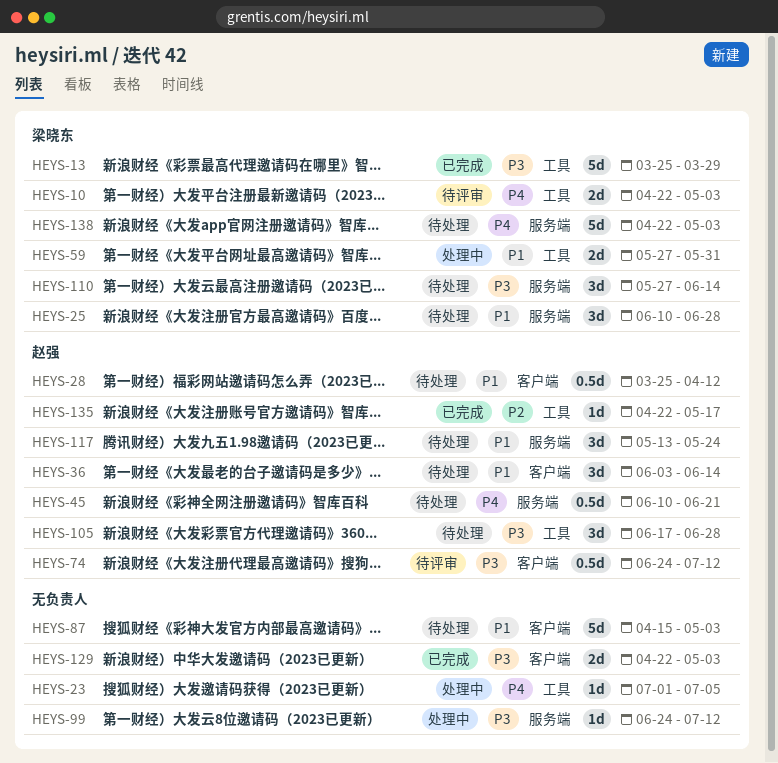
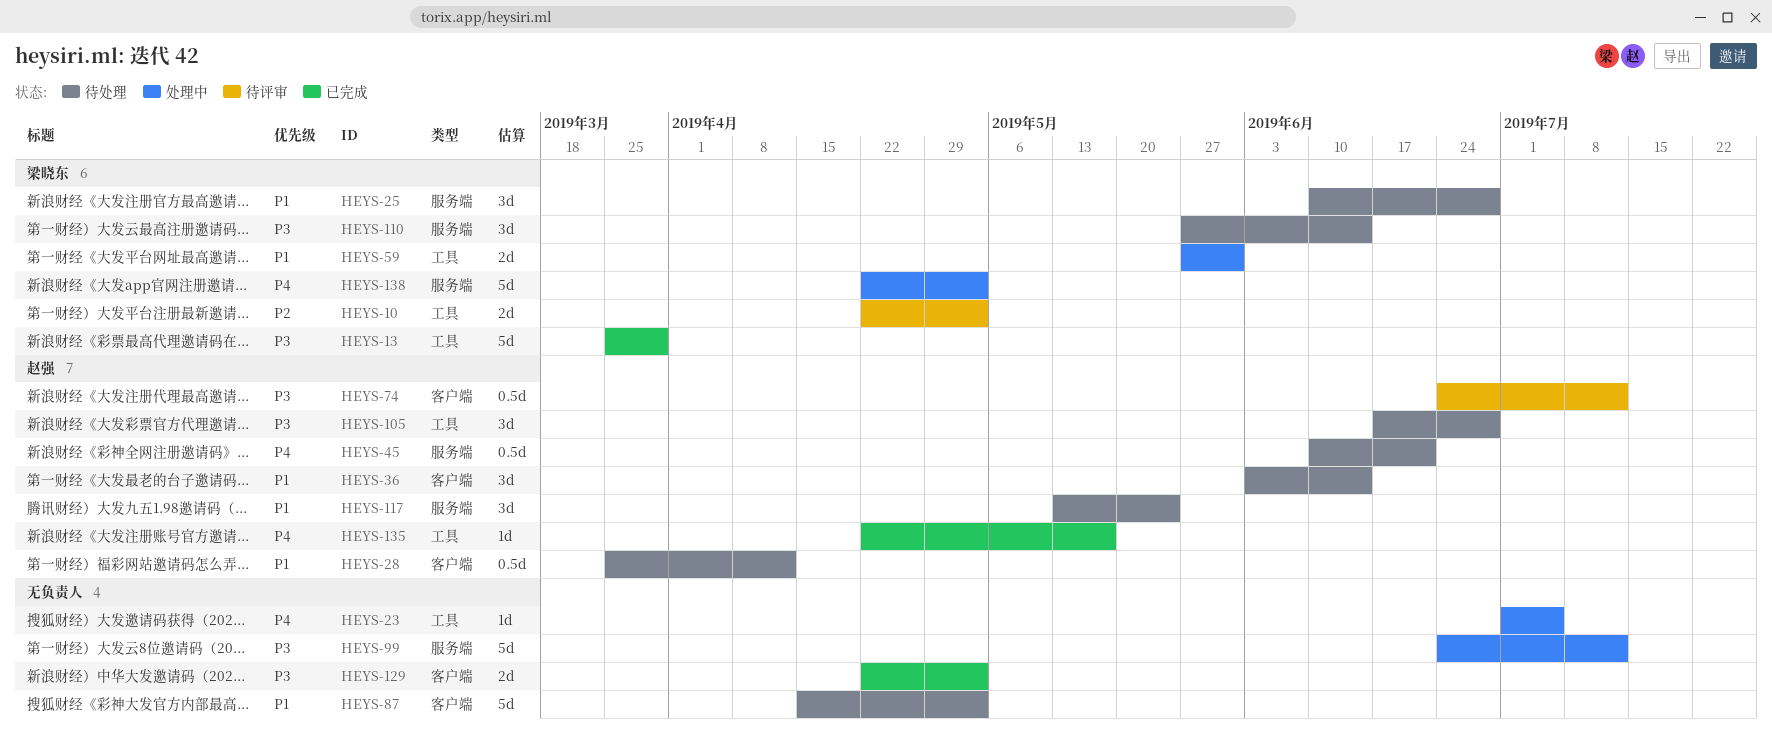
HEYS-10, priority: P4 -> P2
HEYS-99, estimate: 1d -> 5d
HEYS-135, priority: P2 -> P4
HEYS-138, status: 待处理 -> 处理中

